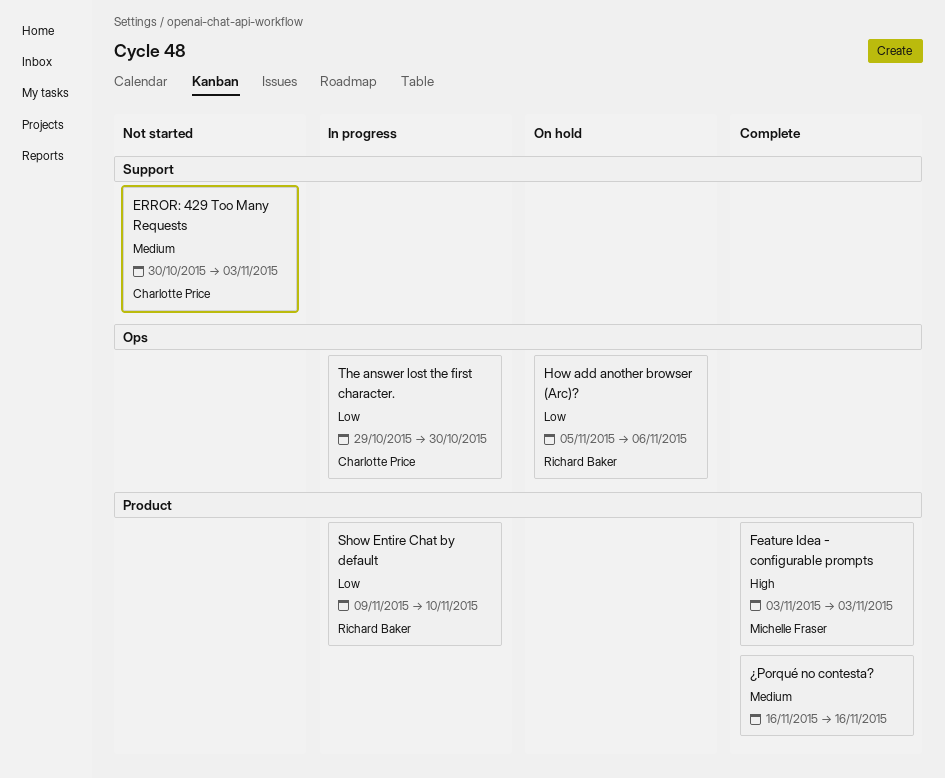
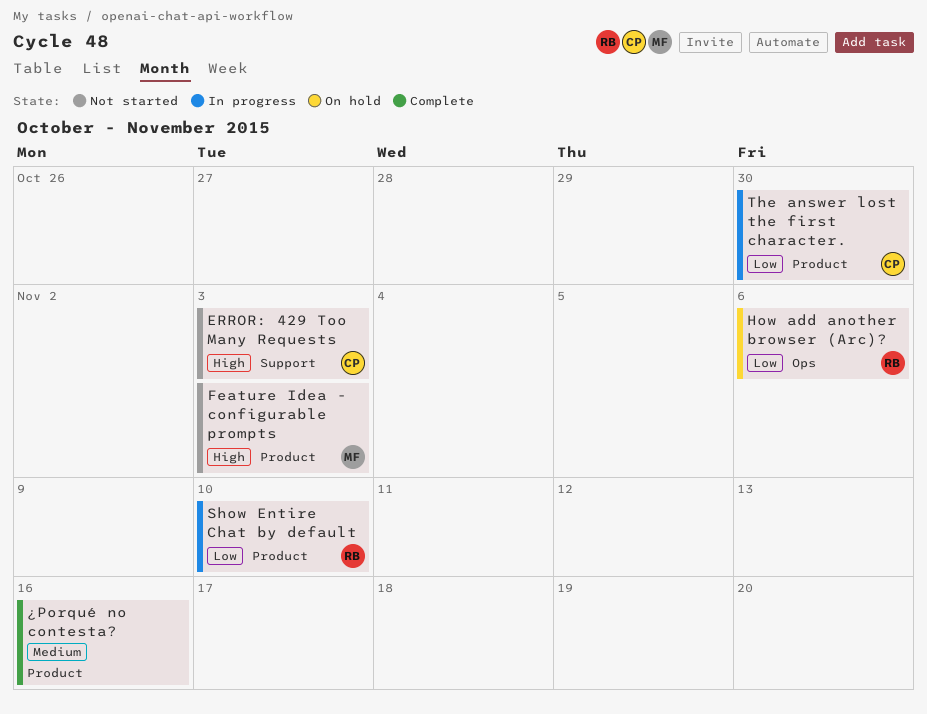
ERROR: 429 Too Many Requests, priority: Medium -> High
Feature Idea - configurable prompts, status: Complete -> Not started
The answer lost the first character., label: Ops -> Product

